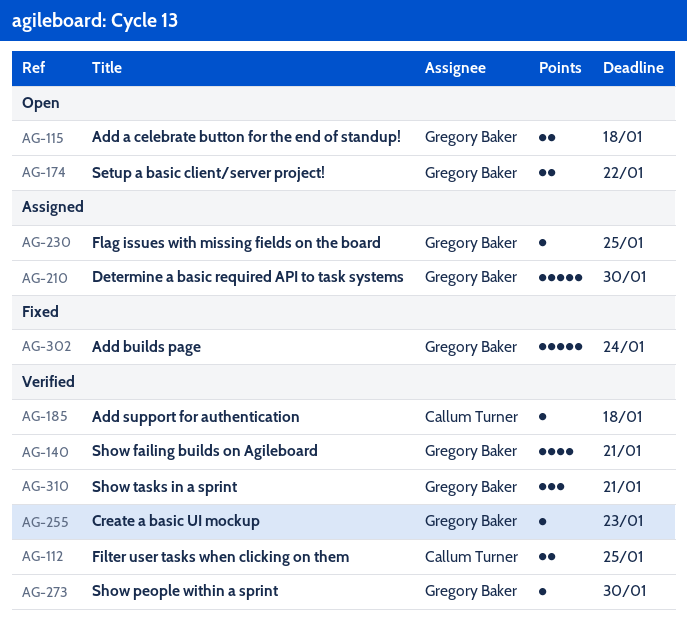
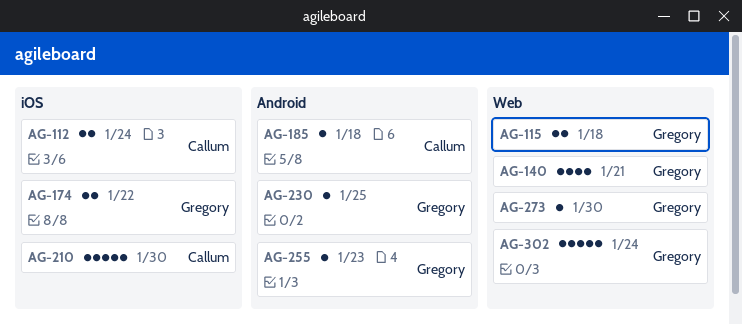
AG-112, due: Jan 25 -> Jan 24
AG-210, owner: Gregory Baker -> Callum Turner
AG-310: present -> none

